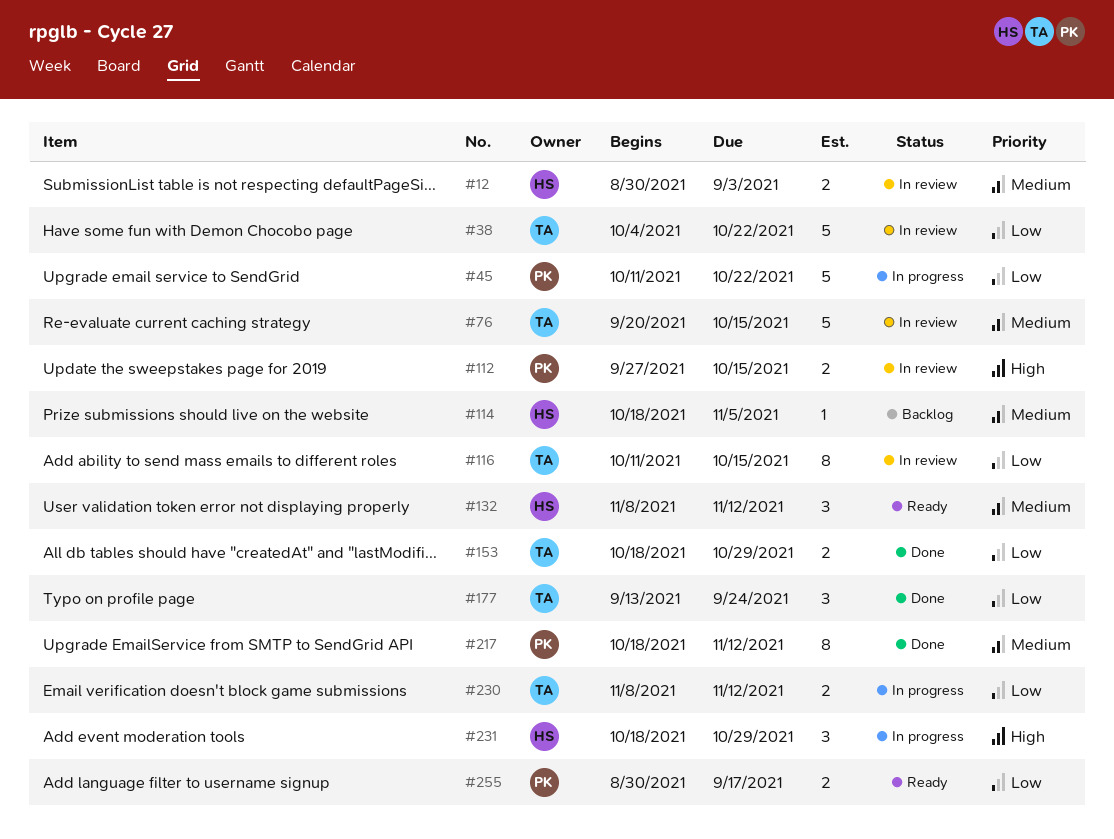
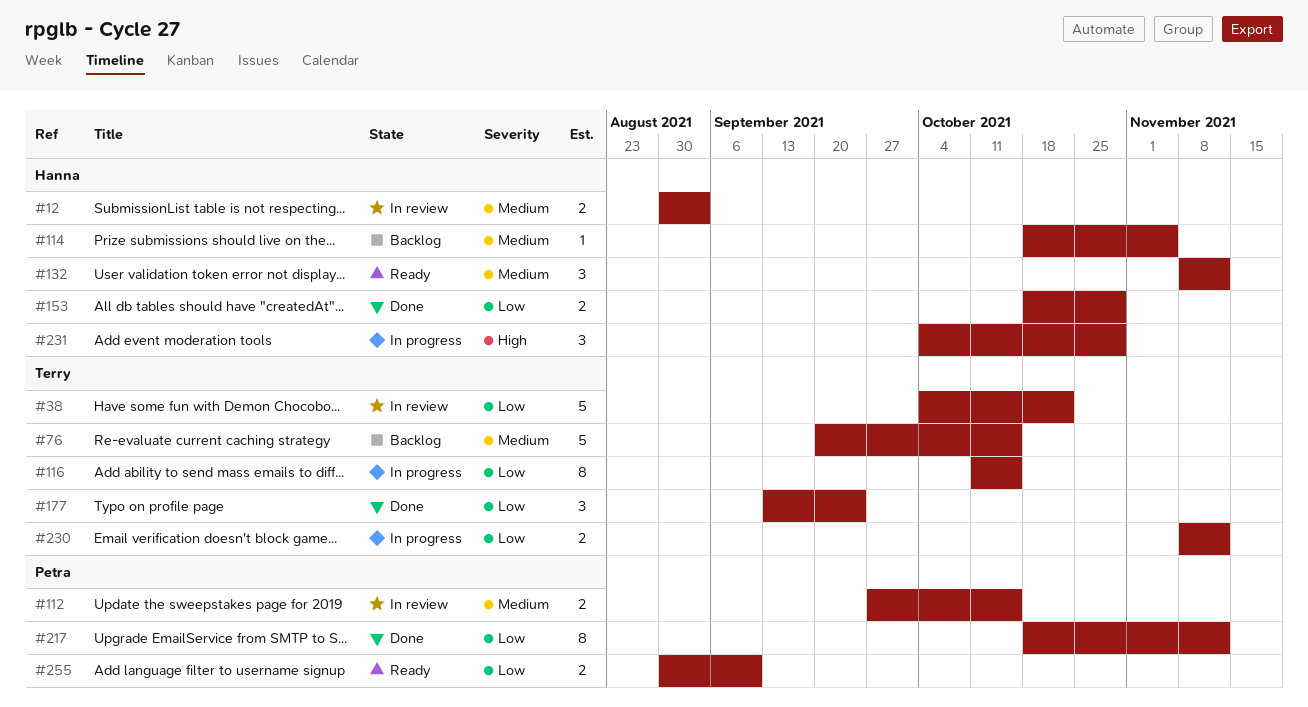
#45: present -> none
#76, status: In review -> Backlog
#112, priority: High -> Medium
#116, status: In review -> In progress
#153, owner: Terry -> Hanna
#217, priority: Medium -> Low
#231, start: Oct 18 -> Oct 4
#255, due: Sep 17 -> Sep 10

